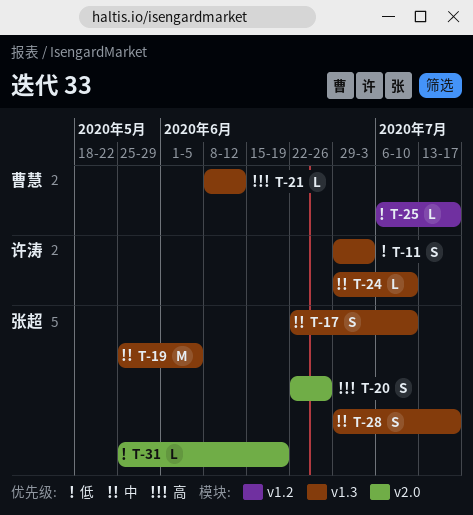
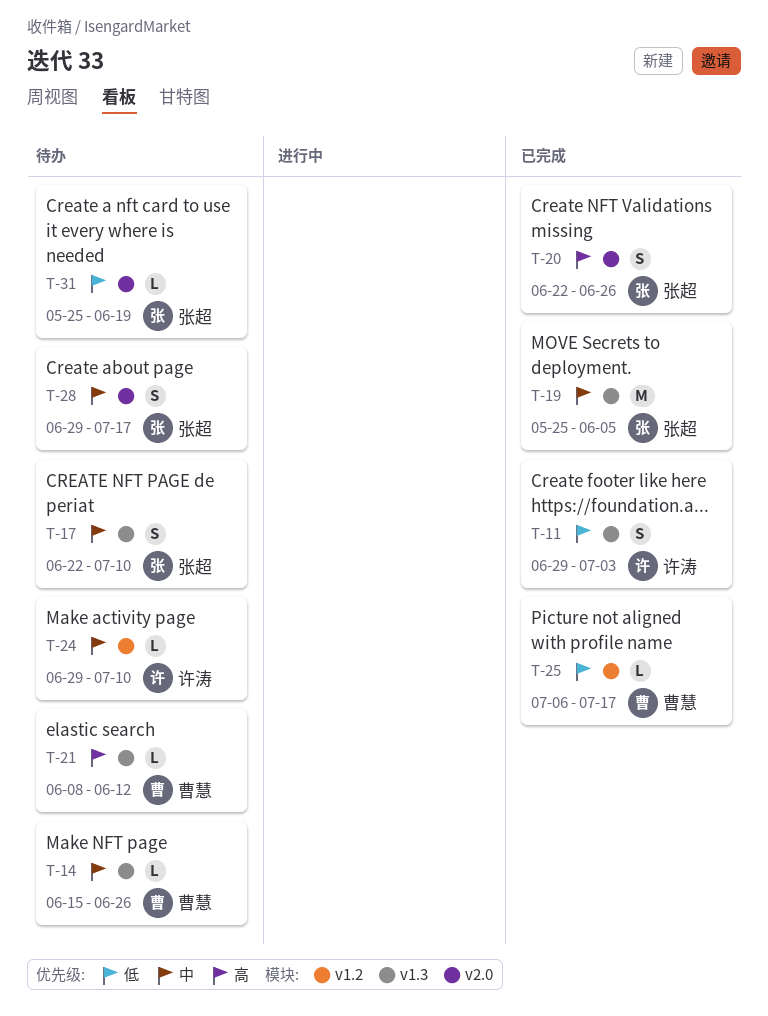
T-14: none -> present
T-24, label: v1.3 -> v1.2
T-28, label: v1.3 -> v2.0

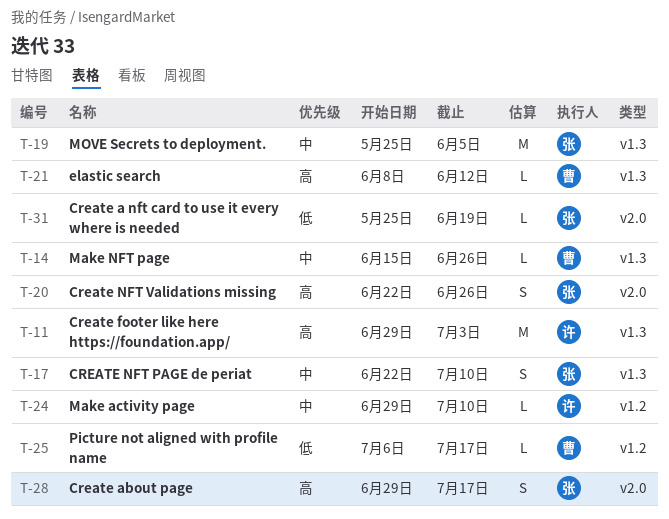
T-11, priority: 低 -> 高
T-11, estimate: S -> M
T-28, priority: 中 -> 高

